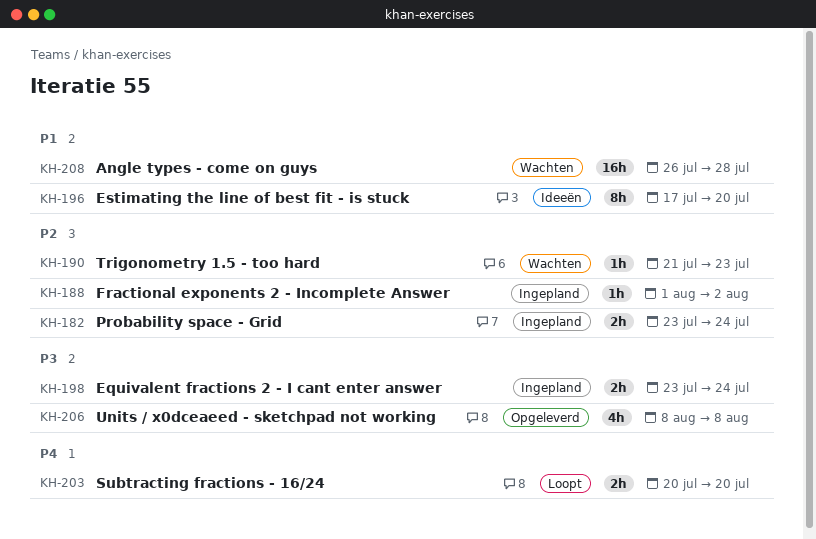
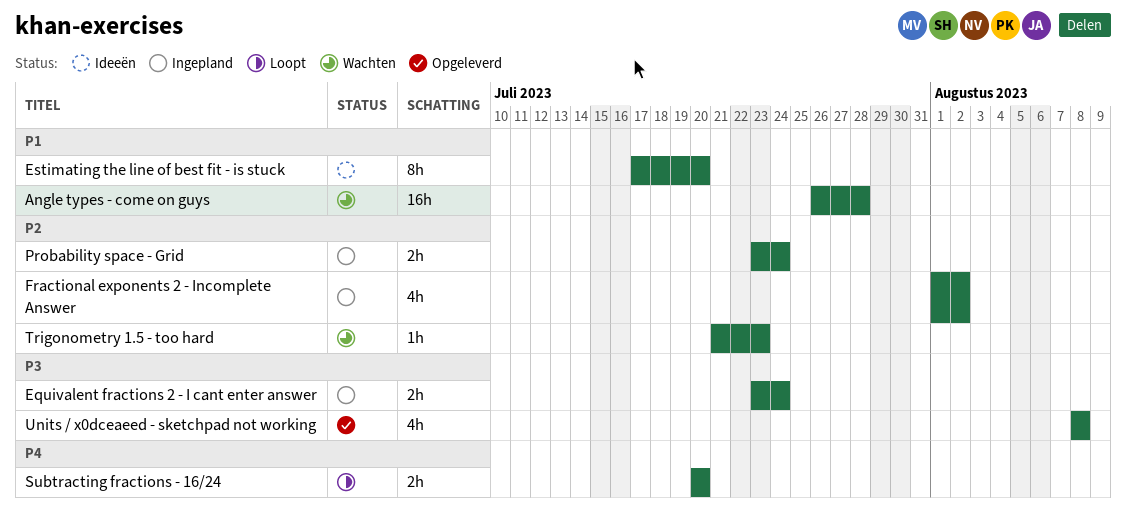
Fractional exponents 2 - Incomplete Answer, estimate: 1h -> 4h

